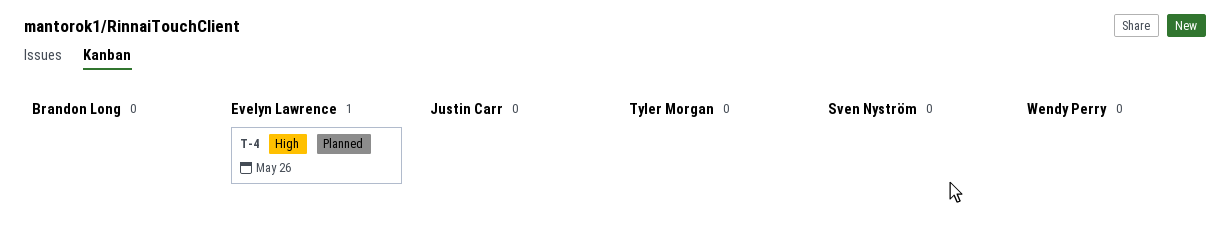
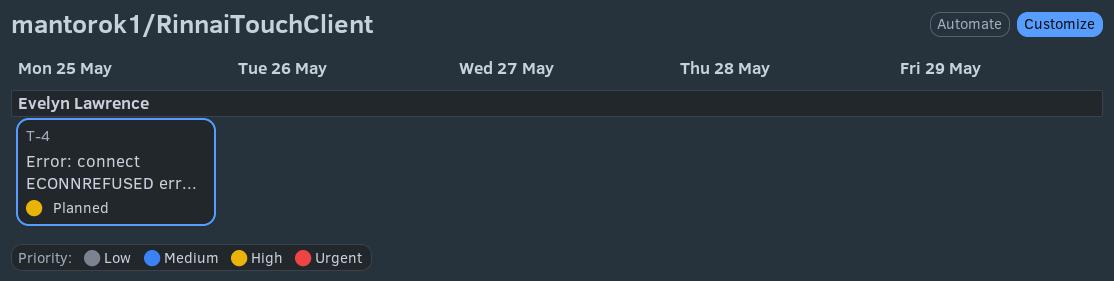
T-4, due: May 26 -> May 25

